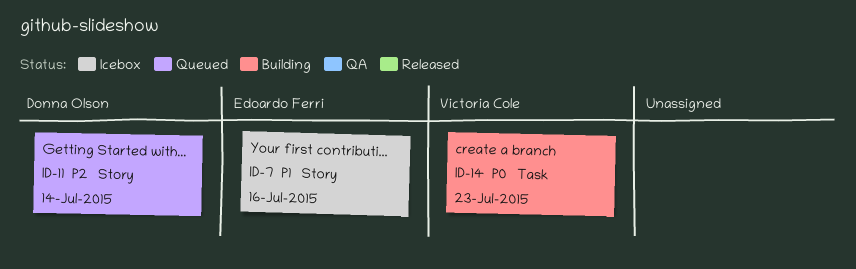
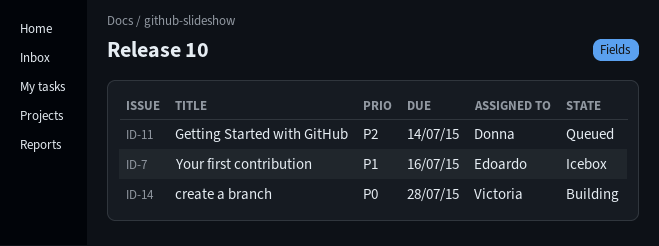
ID-14, due: Jul 23 -> Jul 28

